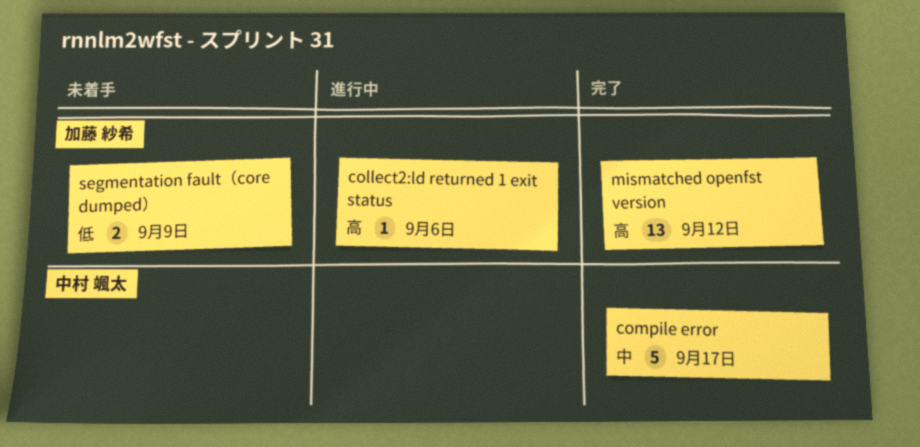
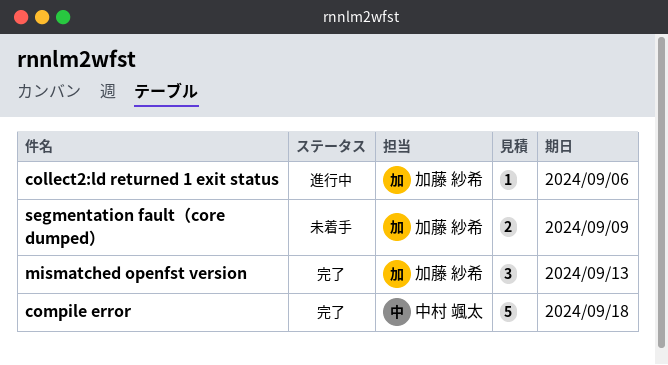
compile error, due: Sep 17 -> Sep 18
mismatched openfst version, estimate: 13 -> 3
mismatched openfst version, due: Sep 12 -> Sep 13

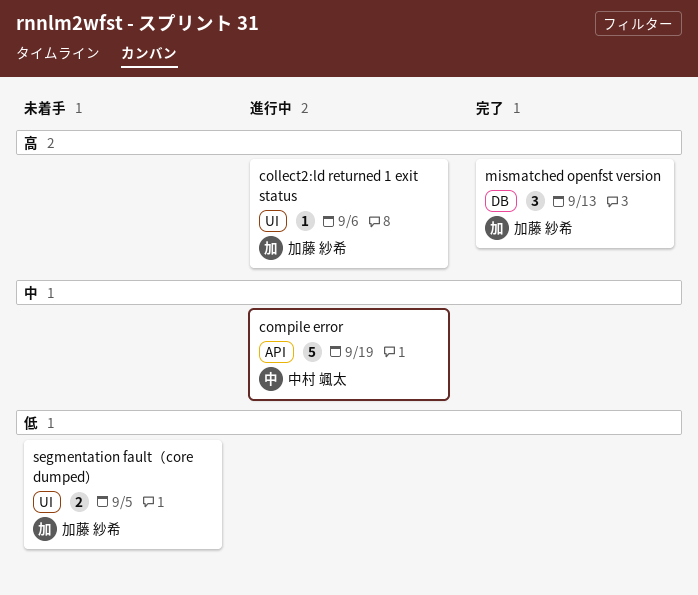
compile error, status: 完了 -> 進行中
compile error, due: Sep 18 -> Sep 19
segmentation fault（core dumped）, due: Sep 9 -> Sep 5

